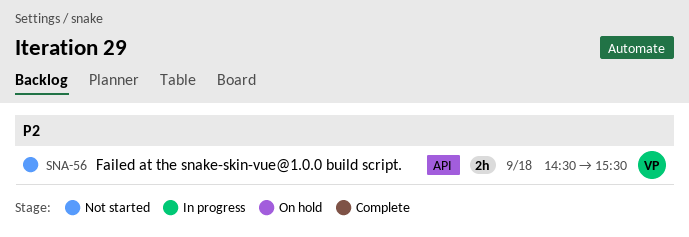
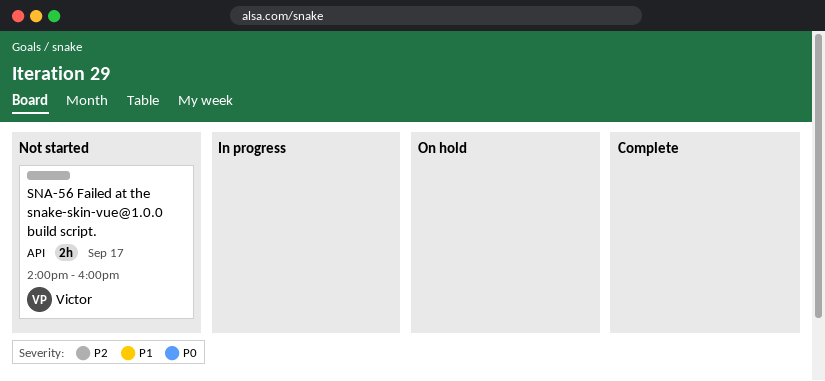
SNA-56, day: Sep 18 -> Sep 17
SNA-56, begins: 14:30 -> 14:00
SNA-56, ends: 15:30 -> 16:00

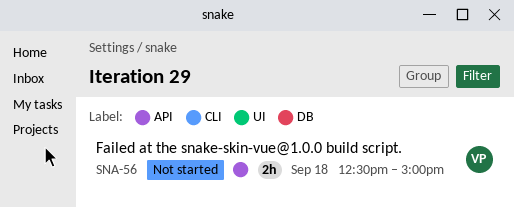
SNA-56, day: Sep 17 -> Sep 18
SNA-56, begins: 14:00 -> 12:30
SNA-56, ends: 16:00 -> 15:00

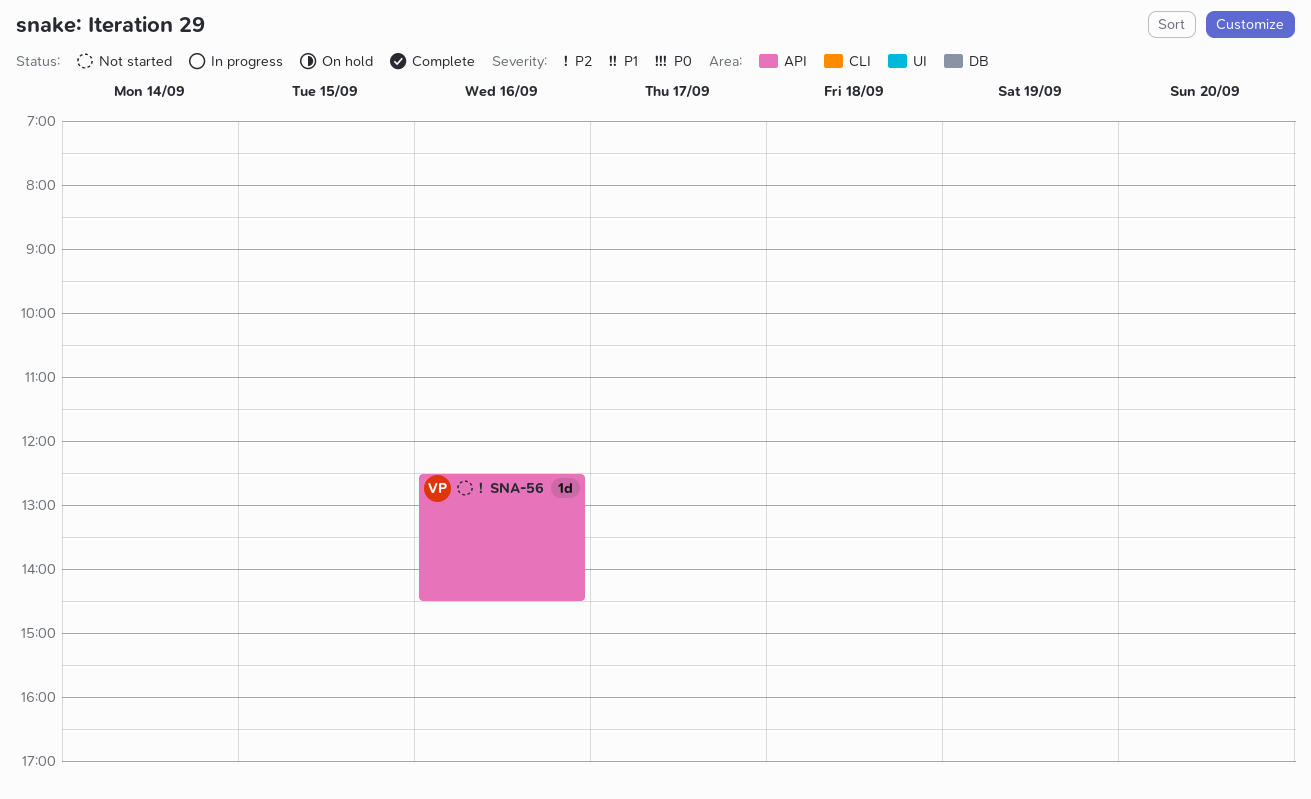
SNA-56, estimate: 2h -> 1d
SNA-56, day: Sep 18 -> Sep 16
SNA-56, ends: 15:00 -> 14:30

